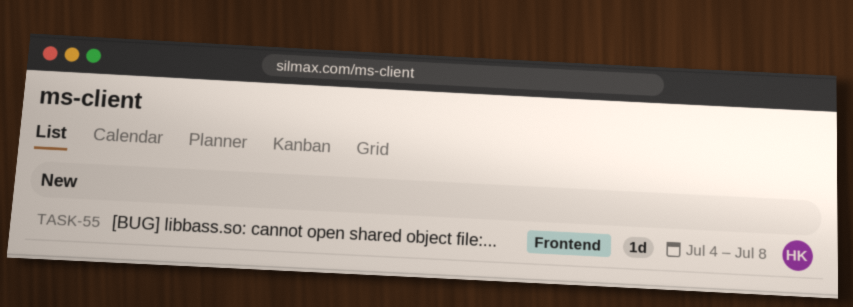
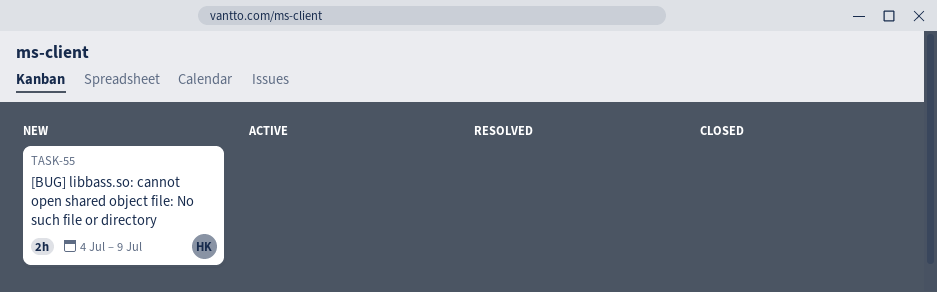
TASK-55, estimate: 1d -> 2h
TASK-55, due: Jul 8 -> Jul 9

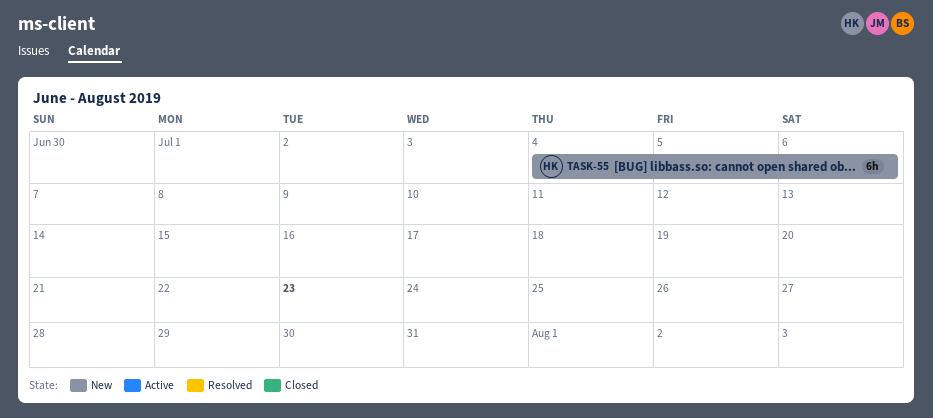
TASK-55, estimate: 2h -> 6h
TASK-55, due: Jul 9 -> Jul 6

